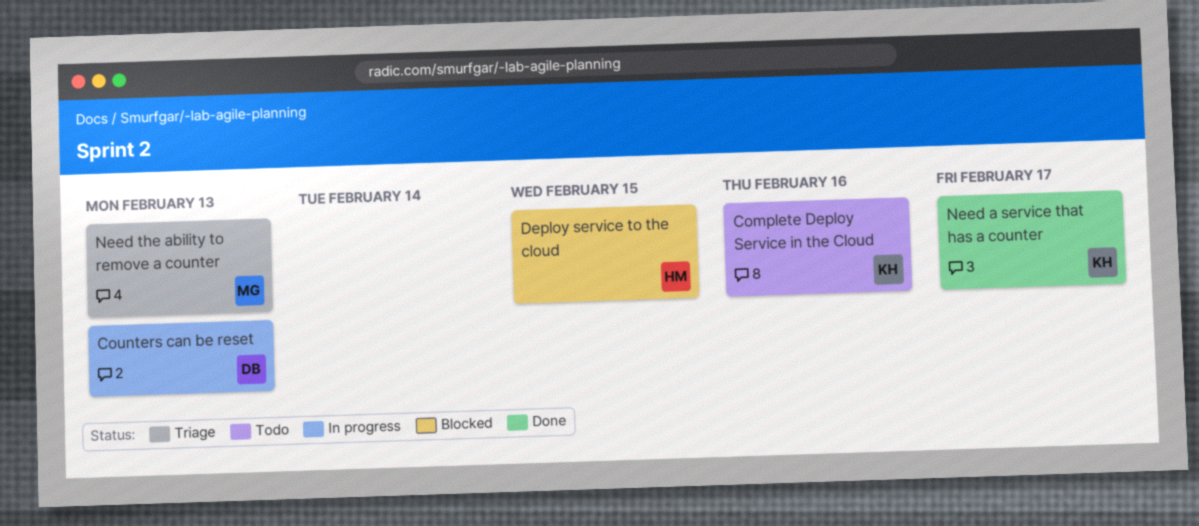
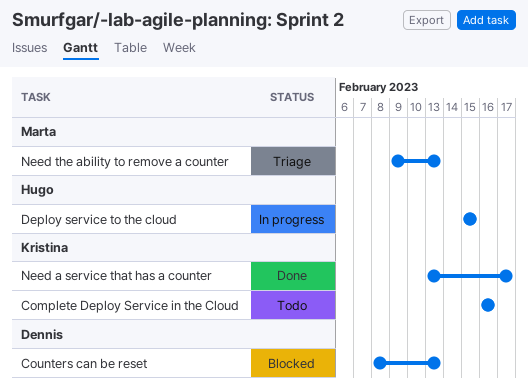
Counters can be reset, status: In progress -> Blocked
Deploy service to the cloud, status: Blocked -> In progress

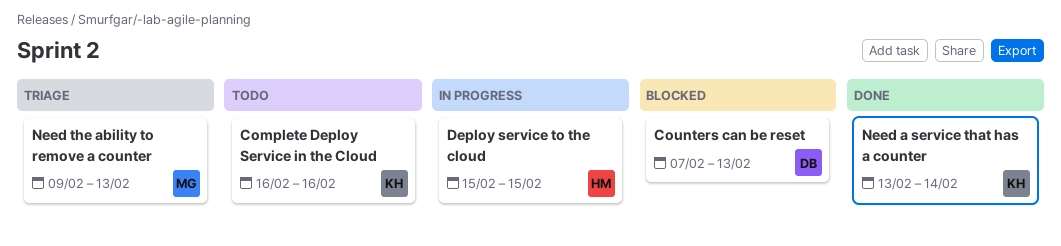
Counters can be reset, start: Feb 8 -> Feb 7
Need a service that has a counter, due: Feb 17 -> Feb 14

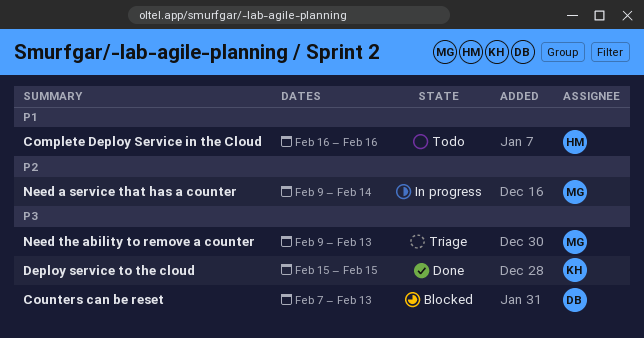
Complete Deploy Service in the Cloud, owner: KH -> HM
Deploy service to the cloud, status: In progress -> Done
Deploy service to the cloud, owner: HM -> KH
Need a service that has a counter, status: Done -> In progress
Need a service that has a counter, owner: KH -> MG
Need a service that has a counter, start: Feb 13 -> Feb 9

